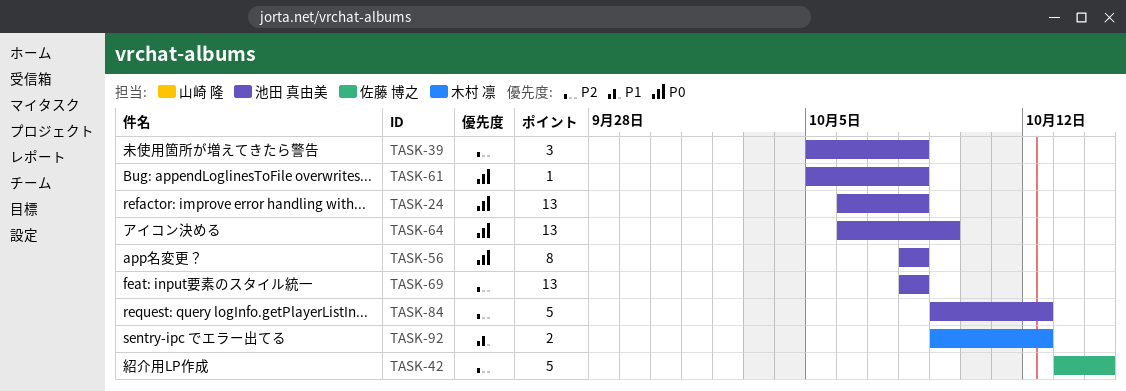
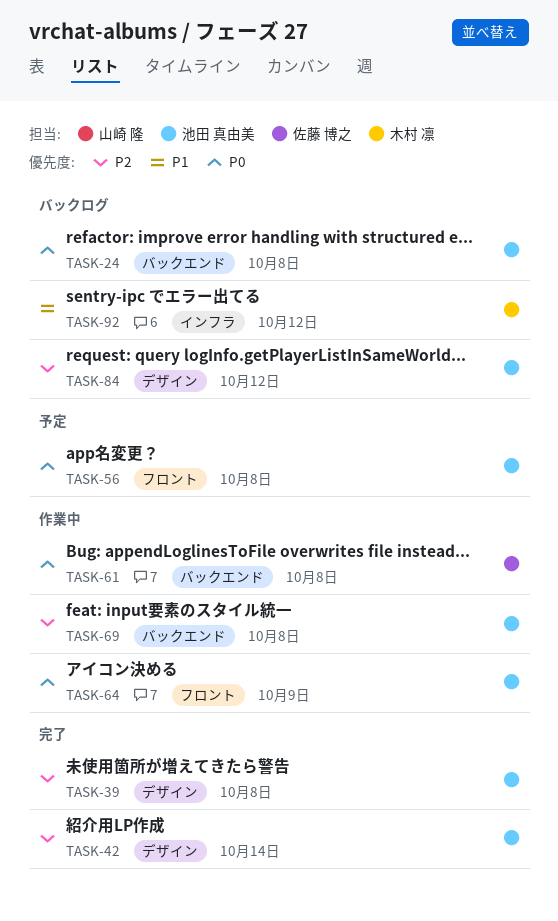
TASK-42, owner: 佐藤 博之 -> 池田 真由美
TASK-61, owner: 池田 真由美 -> 佐藤 博之

